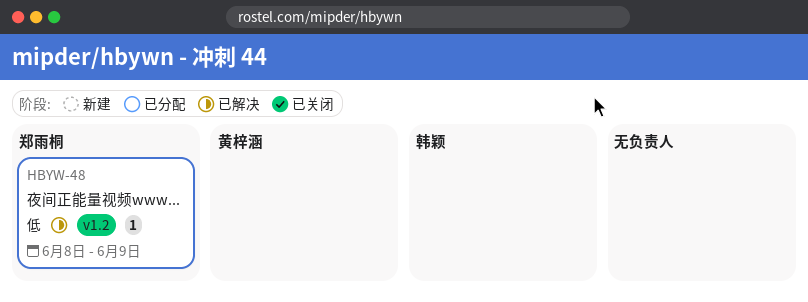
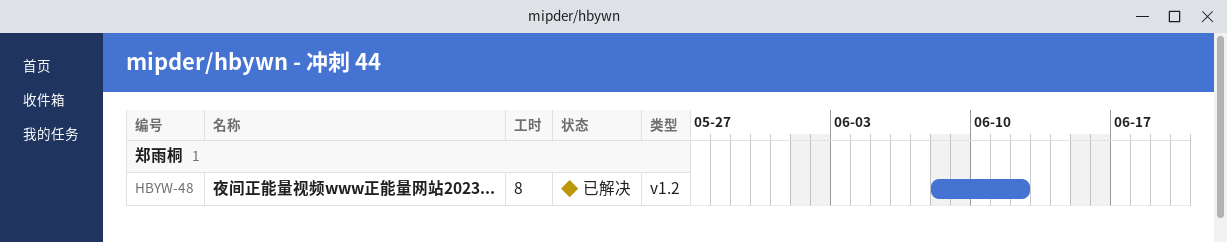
HBYW-48, estimate: 1 -> 8
HBYW-48, due: Jun 9 -> Jun 12

